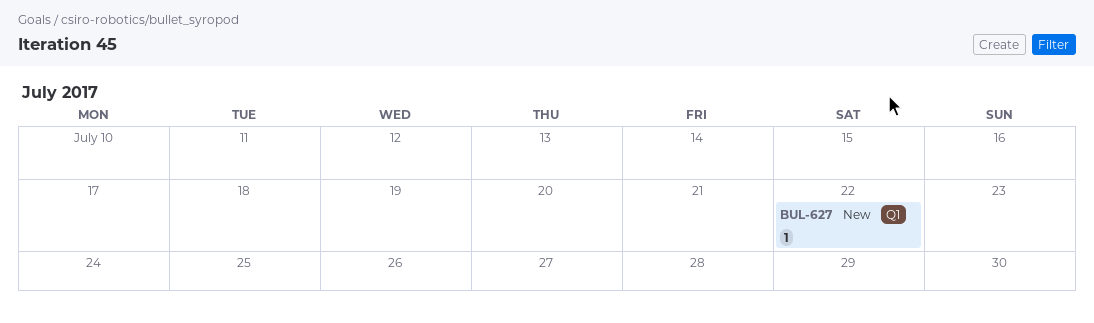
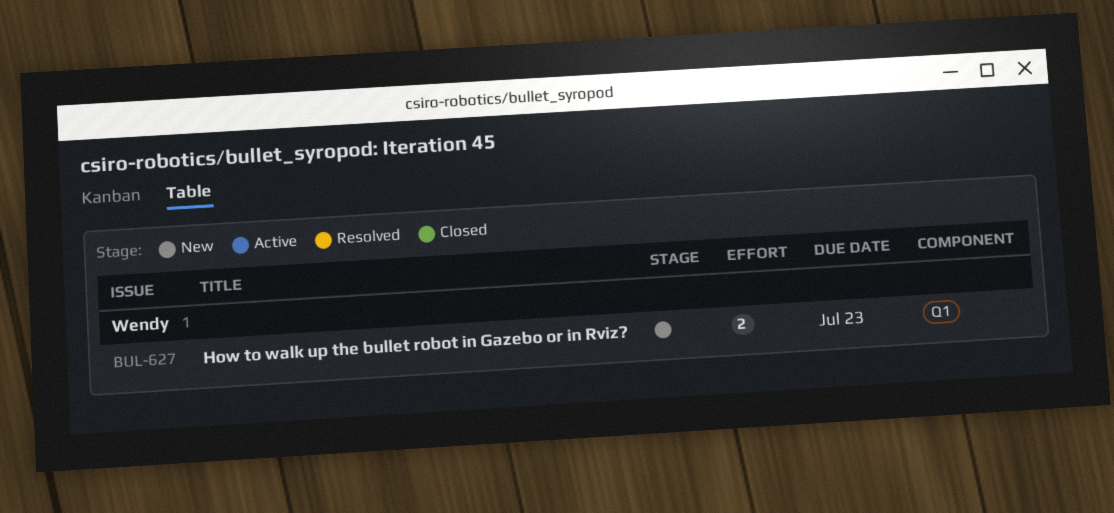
BUL-627, estimate: 1 -> 2
BUL-627, due: Jul 22 -> Jul 23

